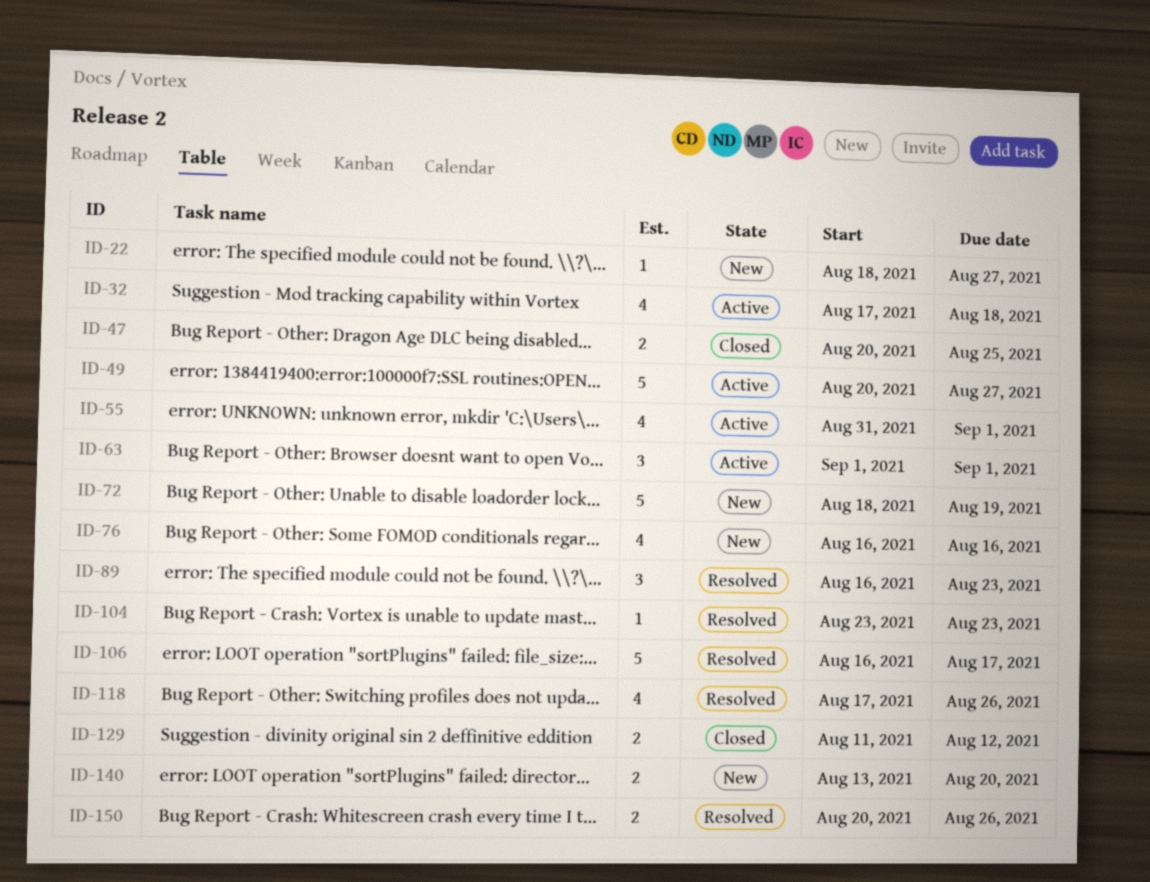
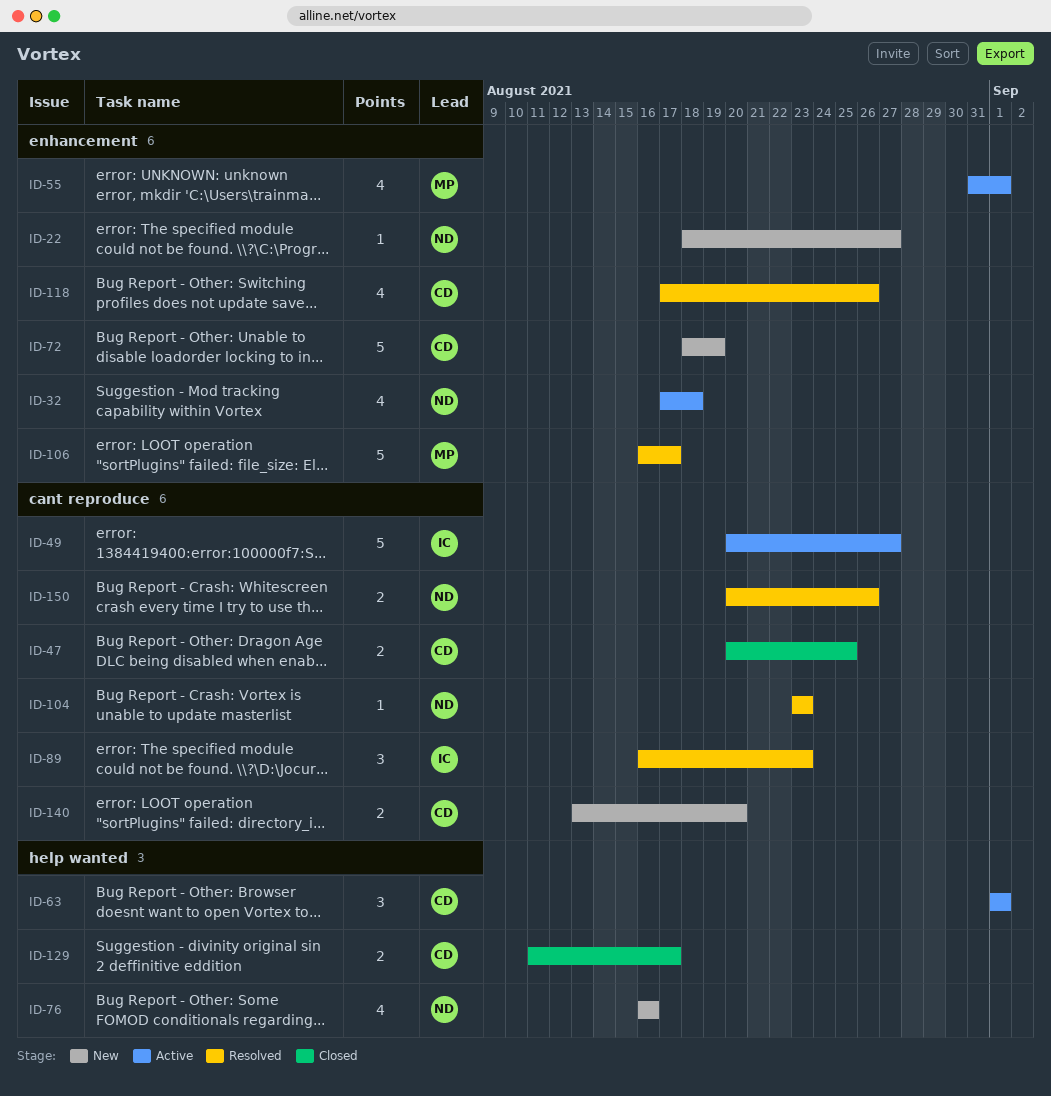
ID-129, due: Aug 12 -> Aug 17

